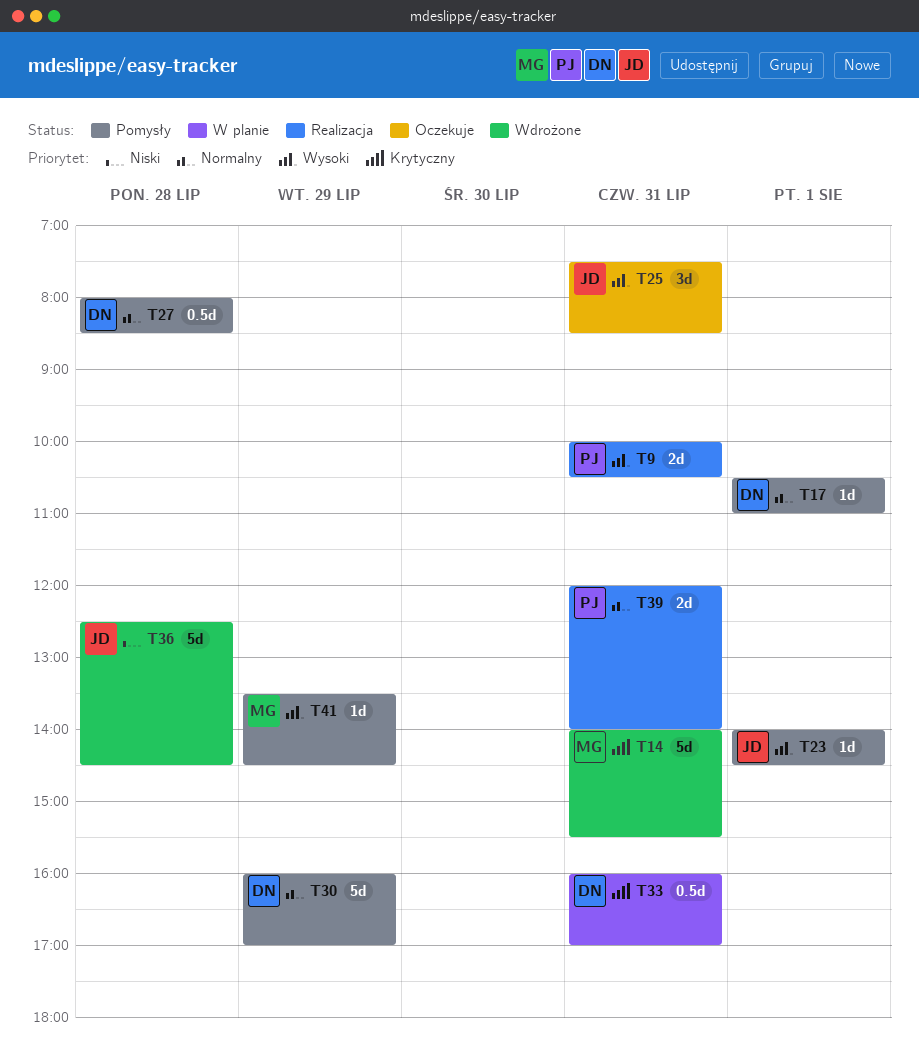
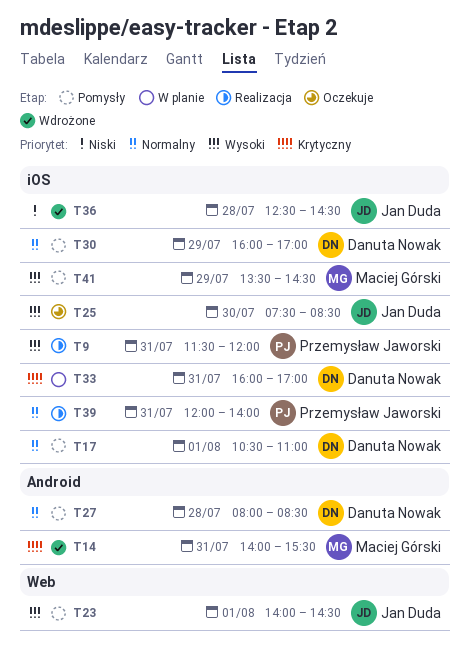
T9, begins: 10:00 -> 11:30
T9, ends: 10:30 -> 12:00
T25, day: Jul 31 -> Jul 30

